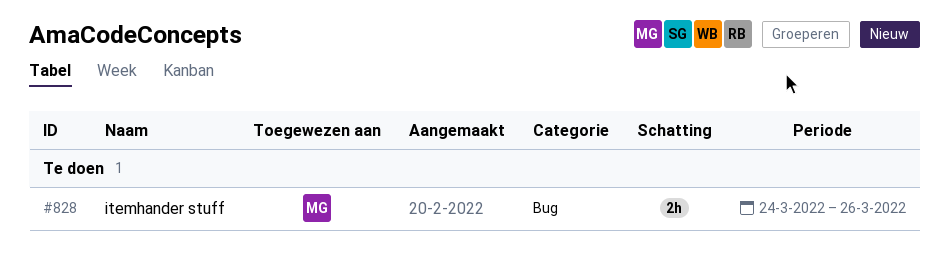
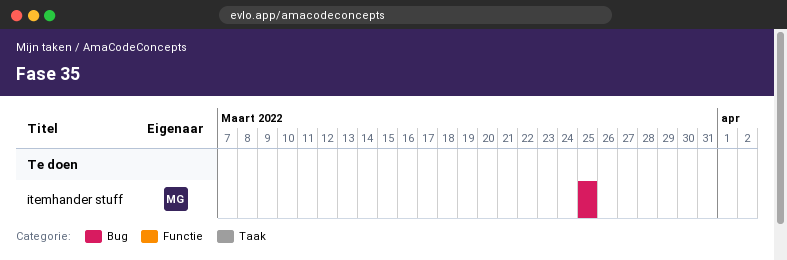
itemhander stuff, start: Mar 24 -> Mar 25
itemhander stuff, due: Mar 26 -> Mar 25

